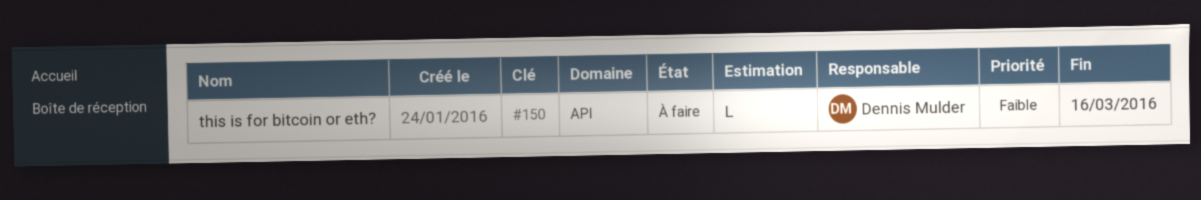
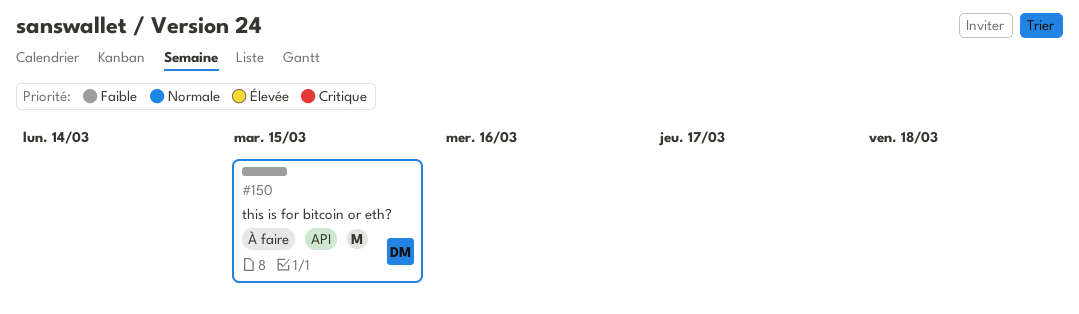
#150, estimate: L -> M
#150, due: Mar 16 -> Mar 15

